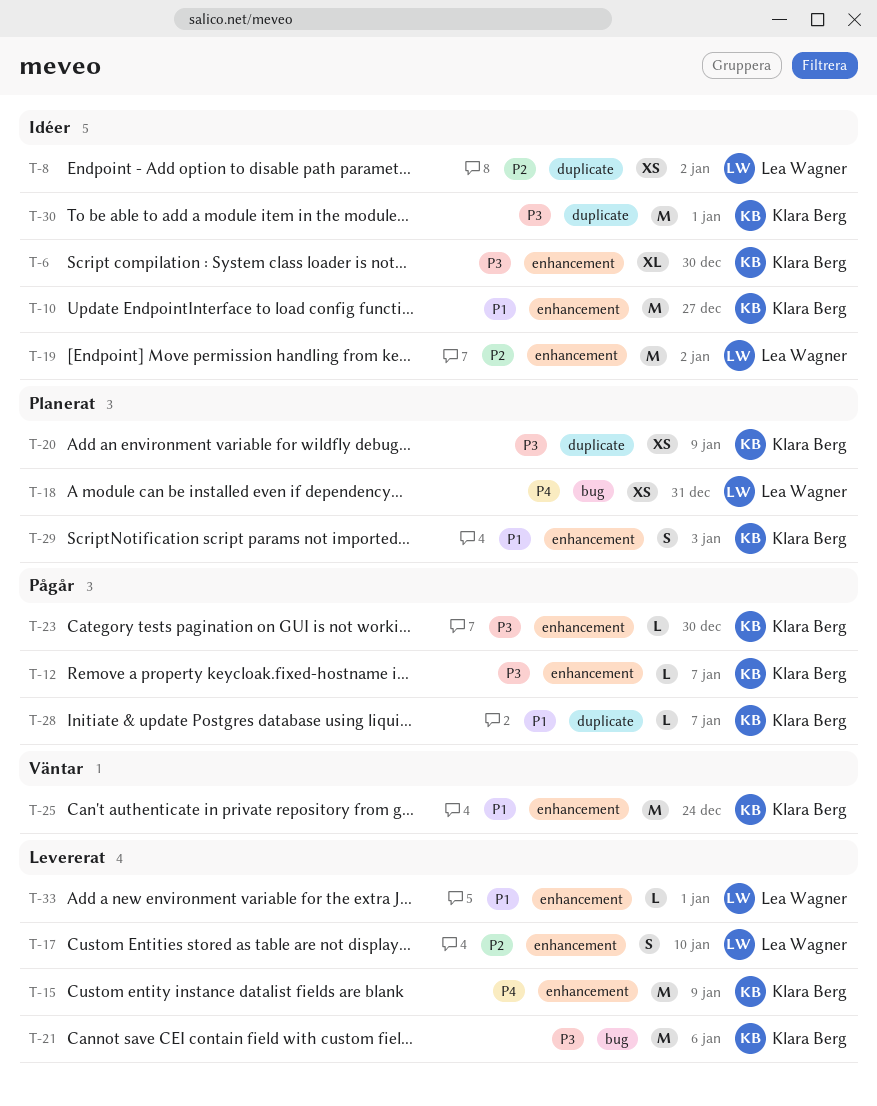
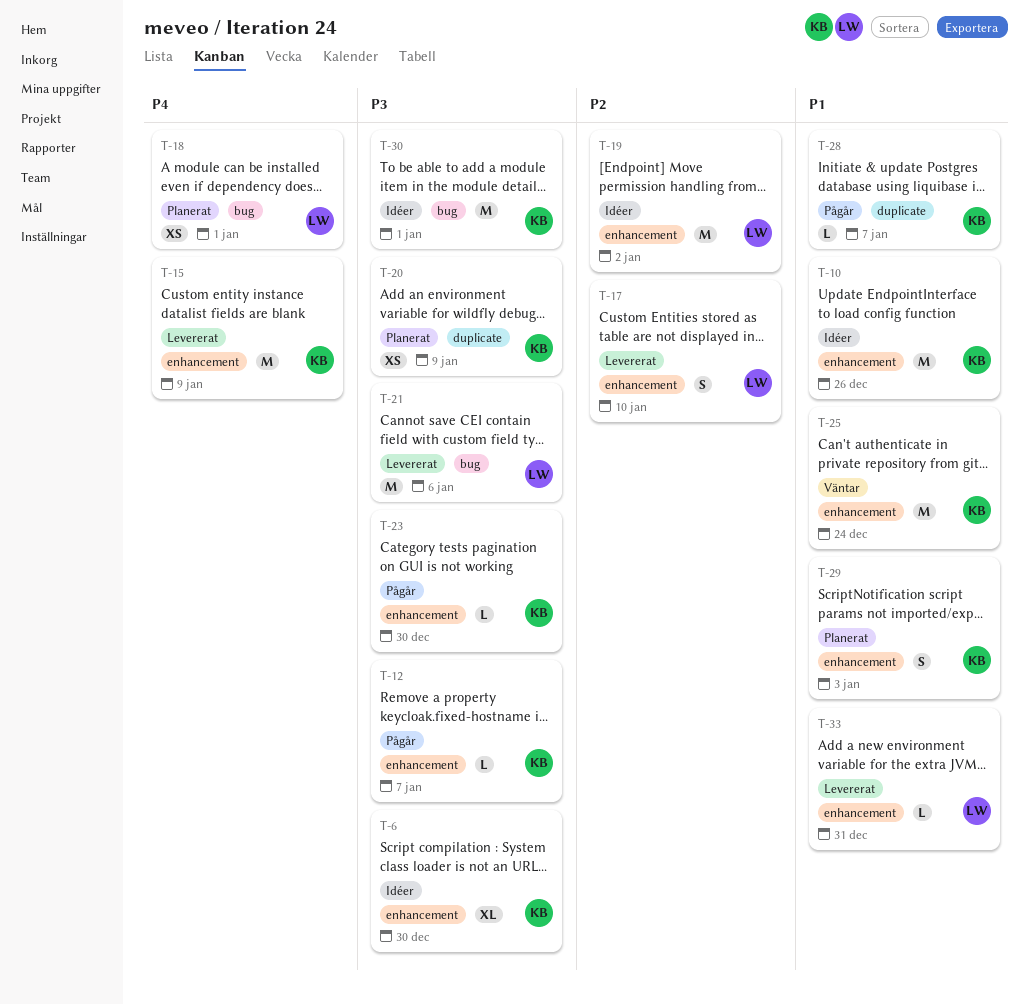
T-8: present -> none
T-10, due: Dec 27 -> Dec 26
T-18, due: Dec 31 -> Jan 1
T-21, owner: Klara Berg -> Lea Wagner
T-30, label: duplicate -> bug
T-33, due: Jan 1 -> Dec 31

